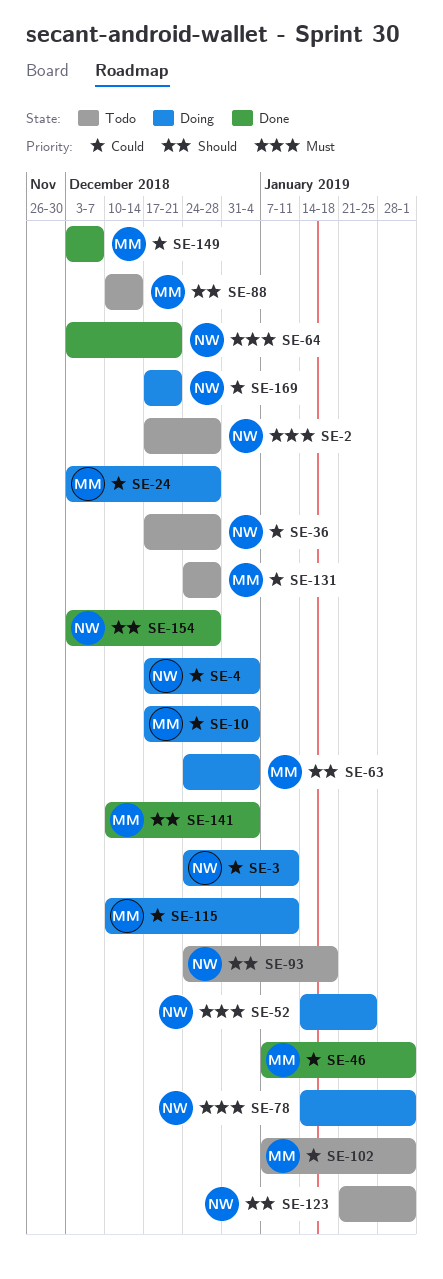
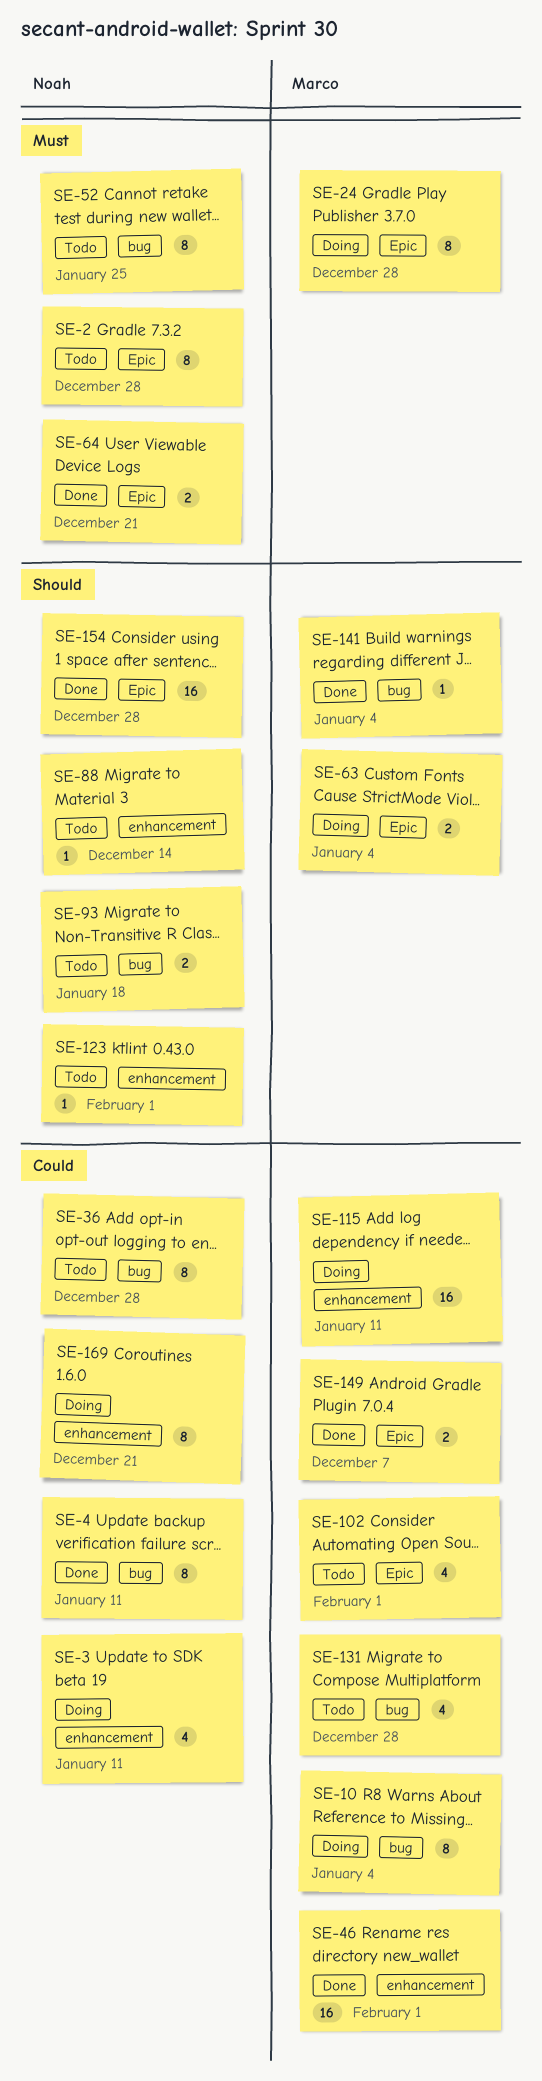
SE-4, status: Doing -> Done
SE-4, due: Jan 4 -> Jan 11
SE-24, priority: Could -> Must
SE-52, status: Doing -> Todo
SE-78: present -> none
SE-88, owner: Marco -> Noah

